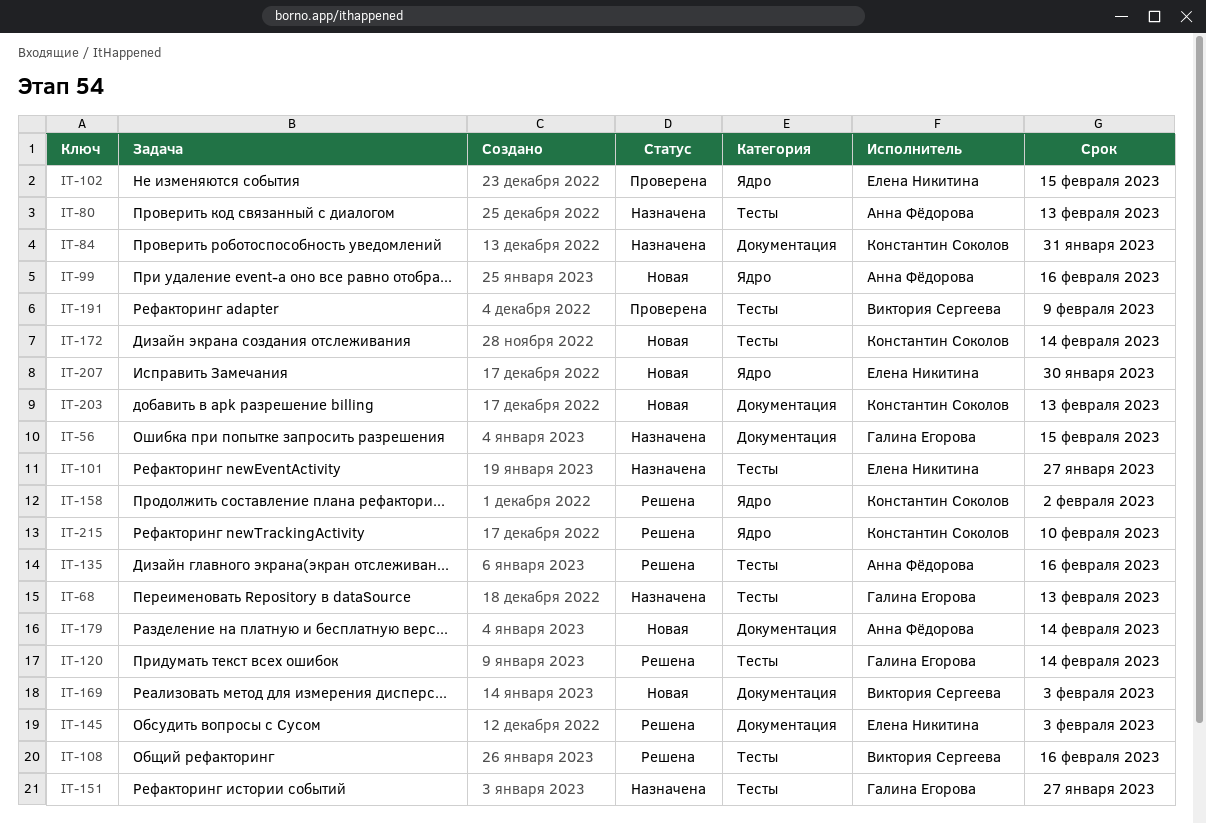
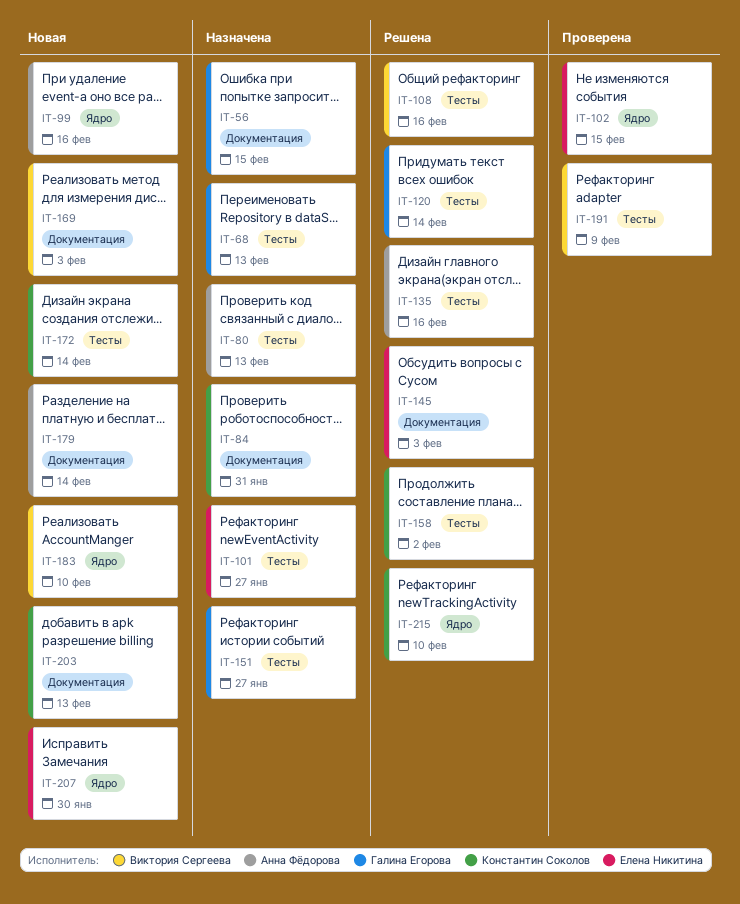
IT-158, label: Ядро -> Тесты
IT-183: none -> present

